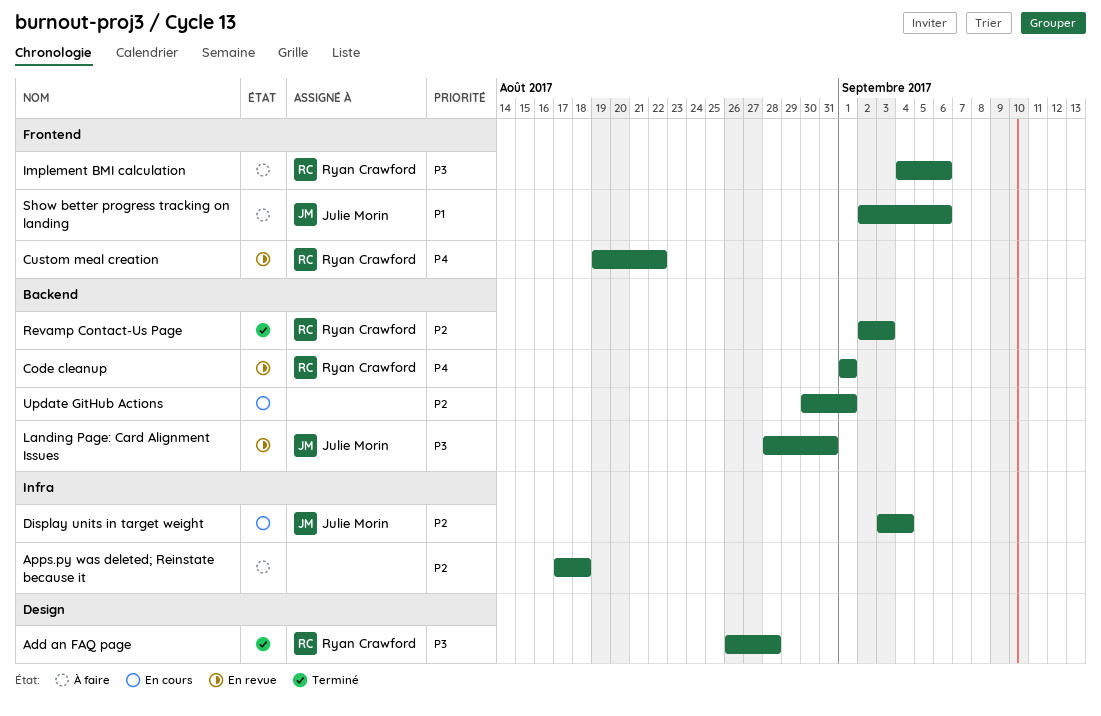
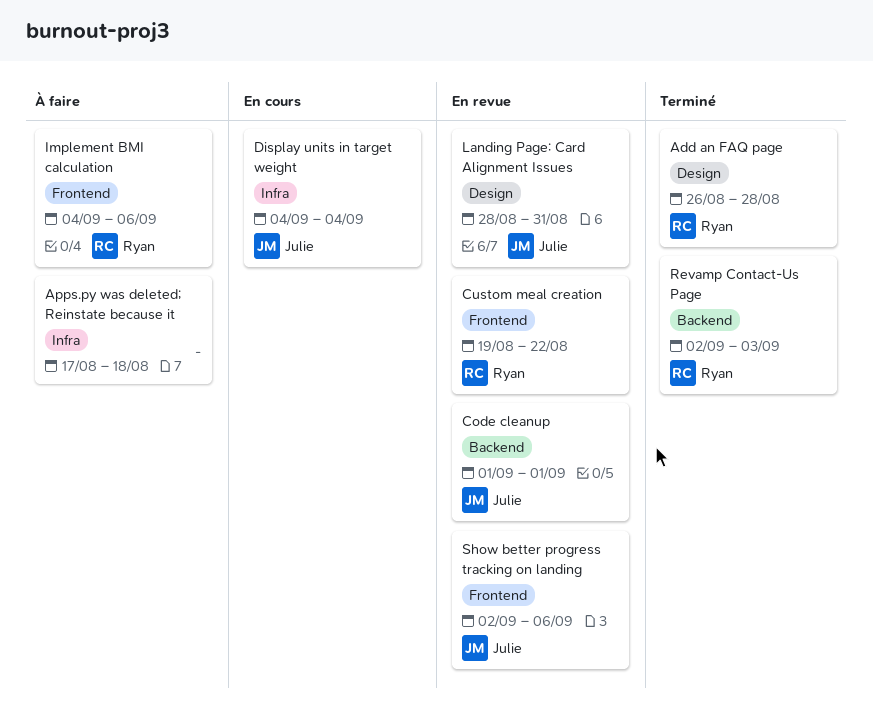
Code cleanup, owner: Ryan Crawford -> Julie Morin
Display units in target weight, start: Sep 3 -> Sep 4
Landing Page: Card Alignment Issues, label: Backend -> Design
Show better progress tracking on landing, status: À faire -> En revue
Update GitHub Actions: present -> none

